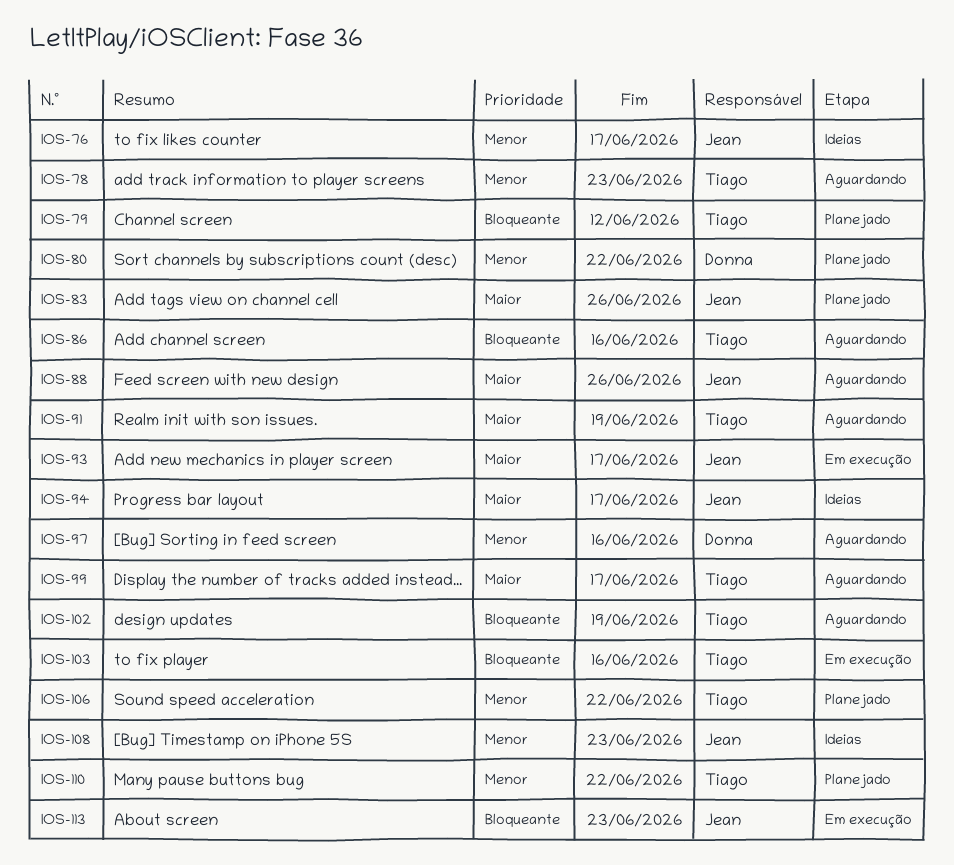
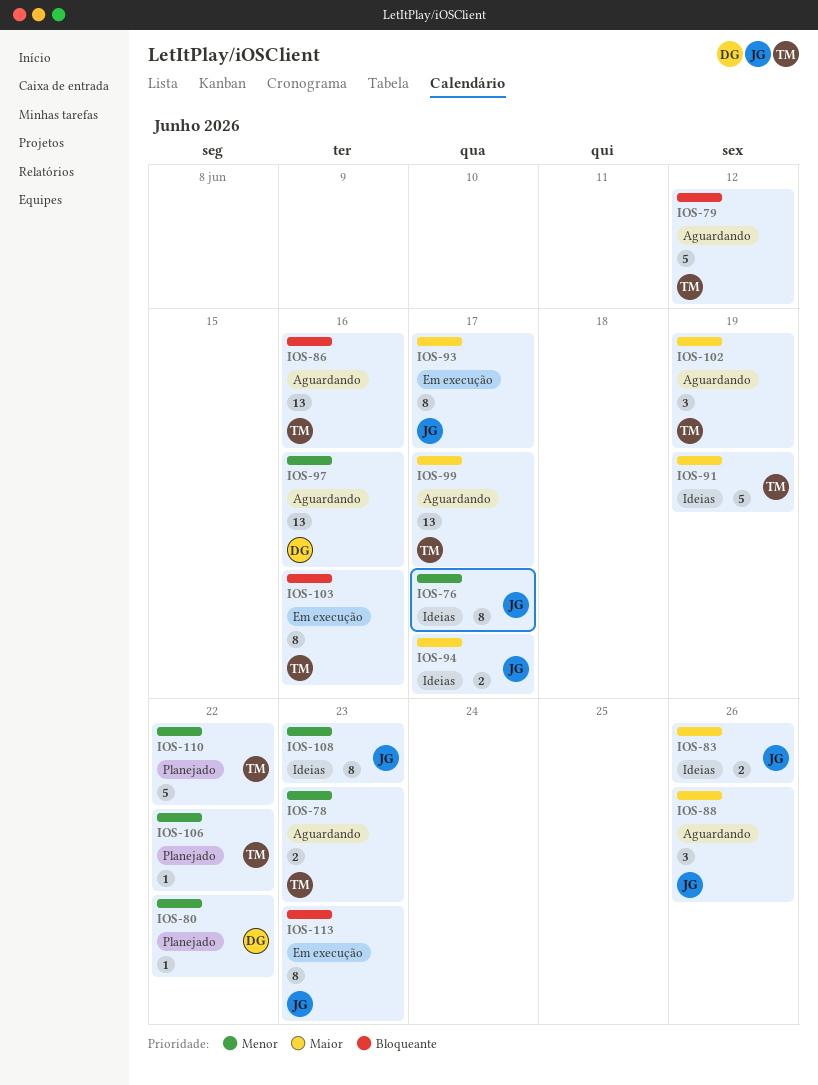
IOS-79, status: Planejado -> Aguardando
IOS-83, status: Planejado -> Ideias
IOS-91, status: Aguardando -> Ideias
IOS-102, priority: Bloqueante -> Maior

